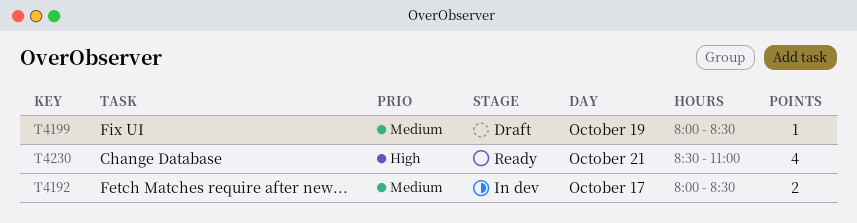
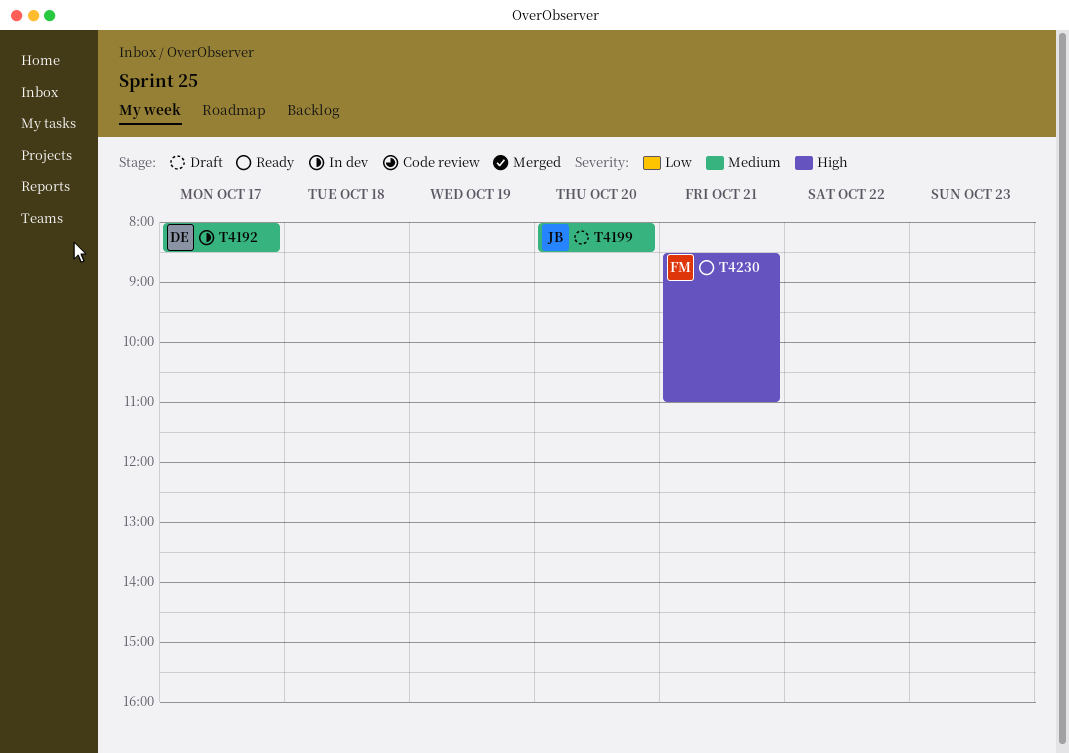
T4199, day: Oct 19 -> Oct 20

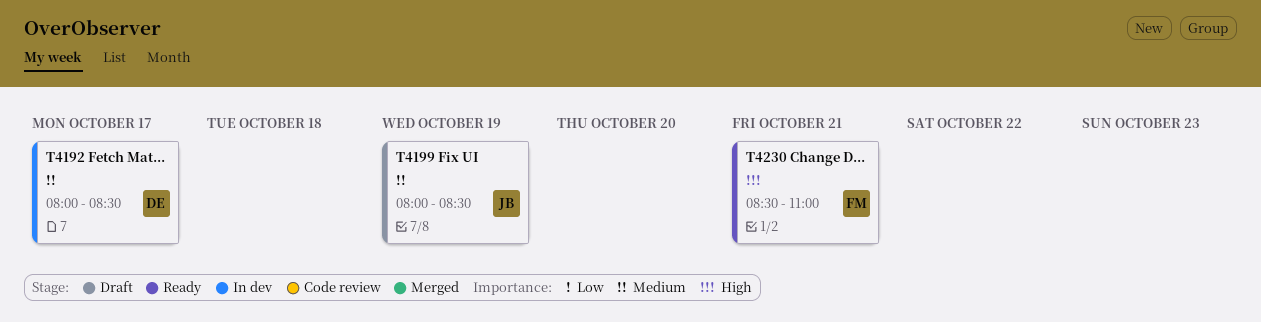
T4199, day: Oct 20 -> Oct 19

